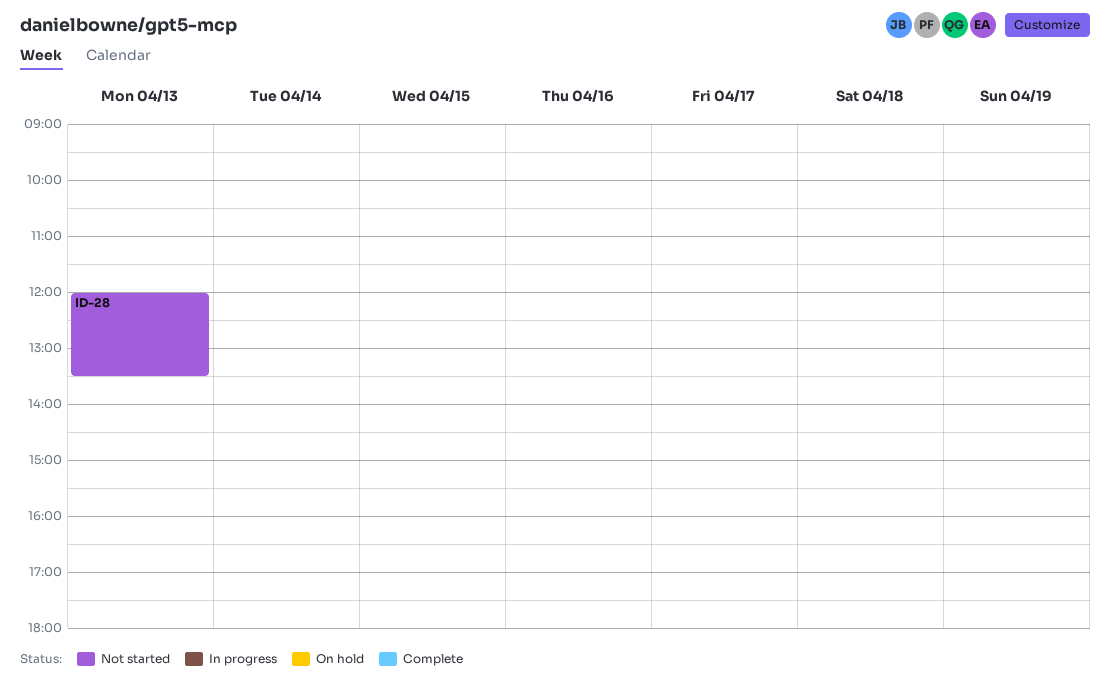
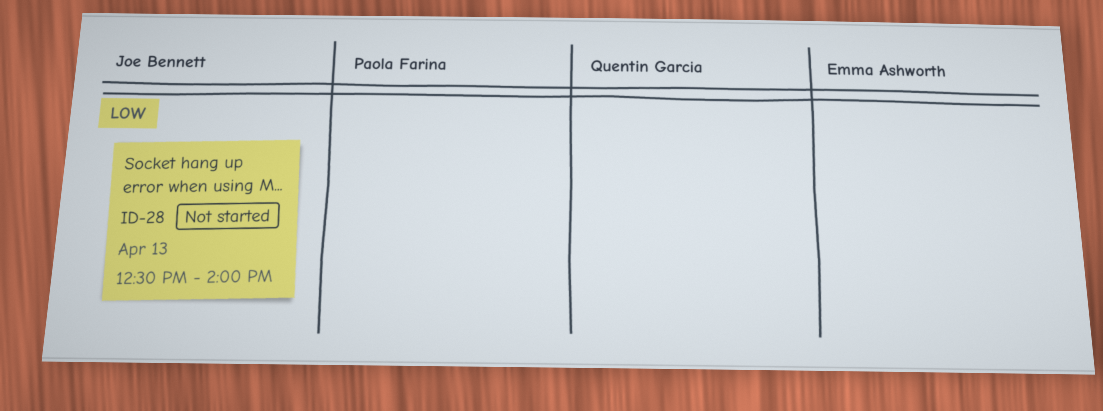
ID-28, begins: 12:00 -> 12:30
ID-28, ends: 13:30 -> 14:00

